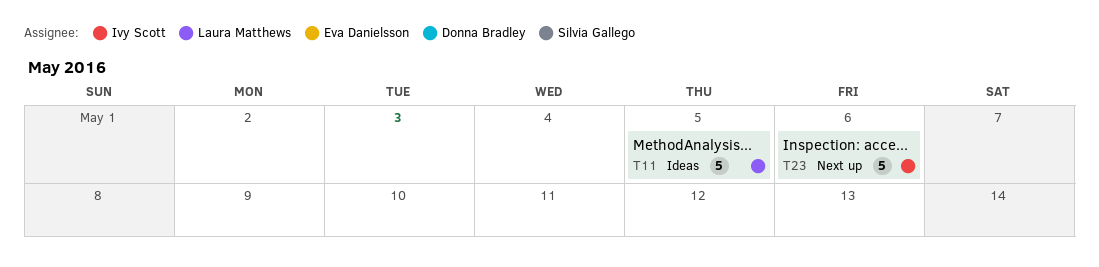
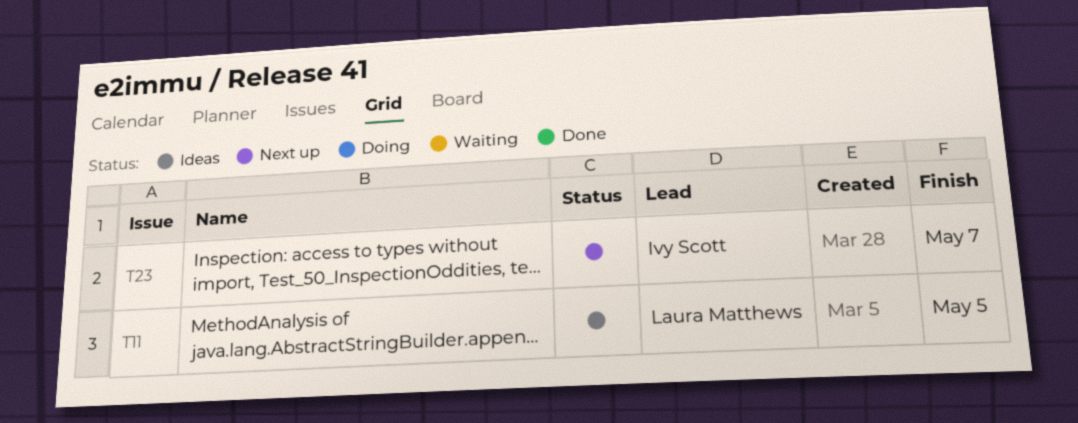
T23, due: May 6 -> May 7

